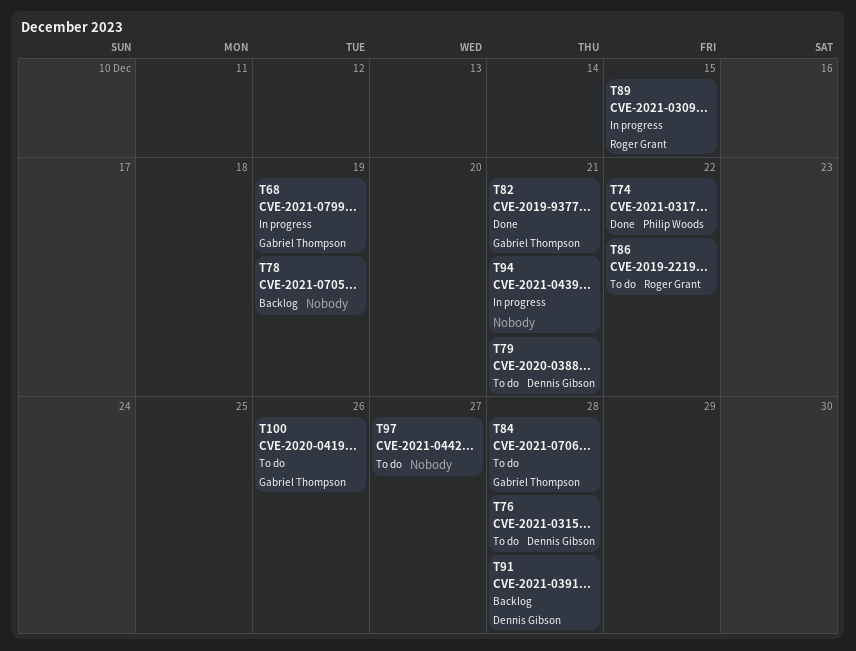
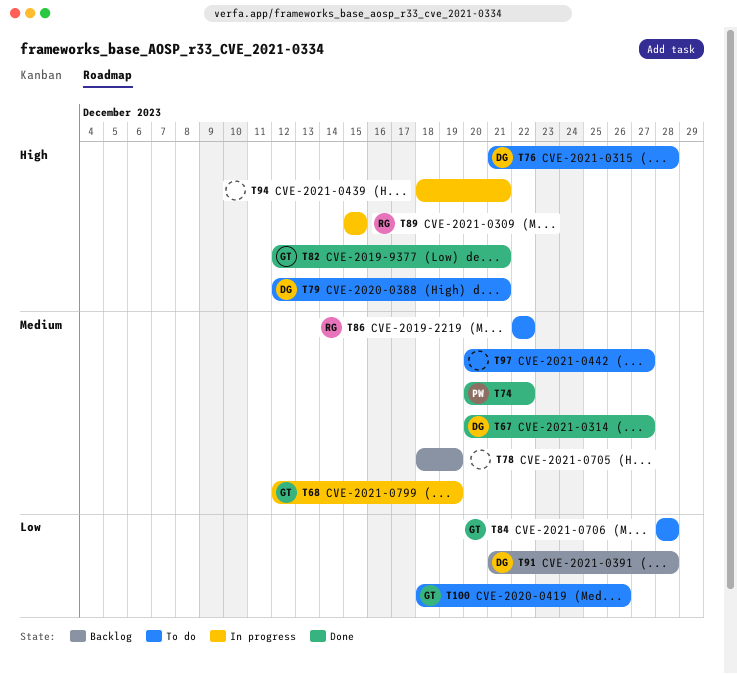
T67: none -> present

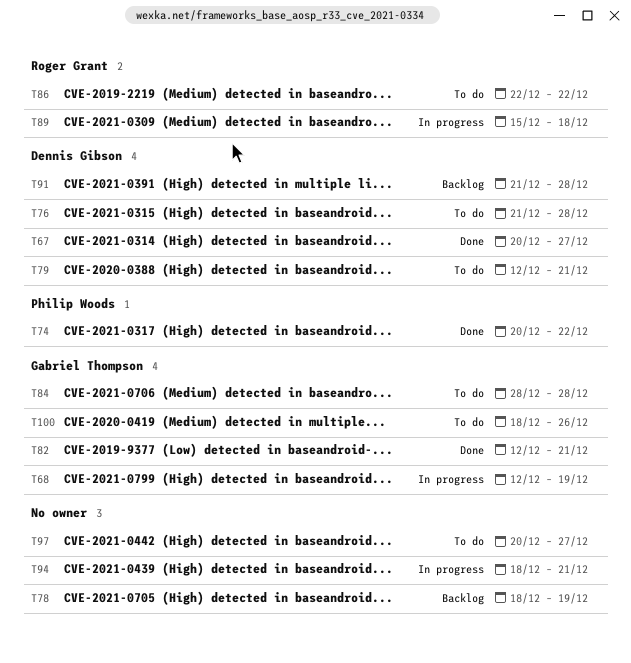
T89, due: Dec 15 -> Dec 18

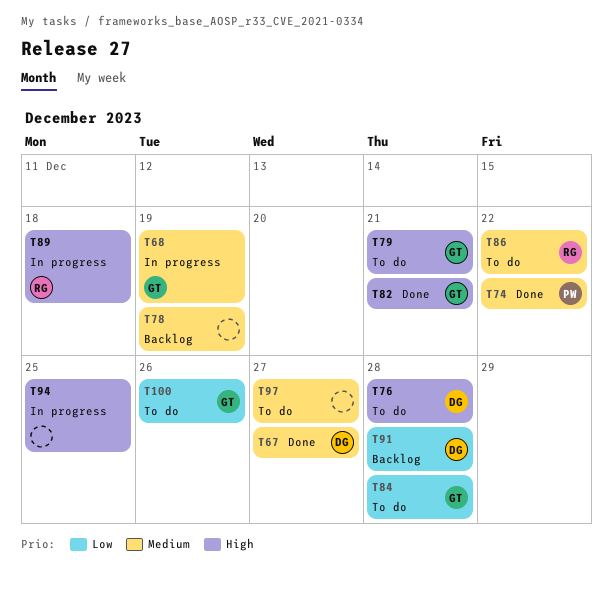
T79, owner: Dennis Gibson -> Gabriel Thompson
T94, due: Dec 21 -> Dec 25

